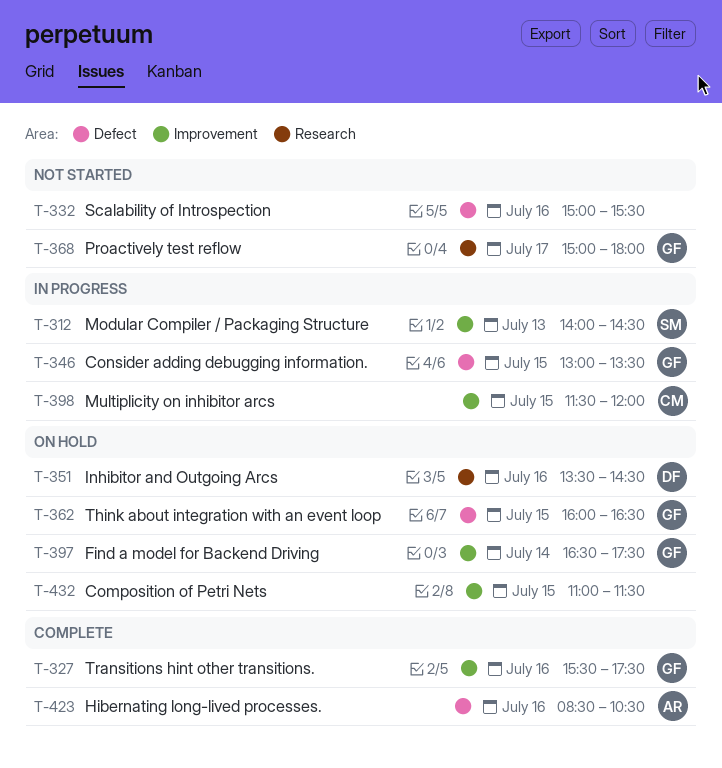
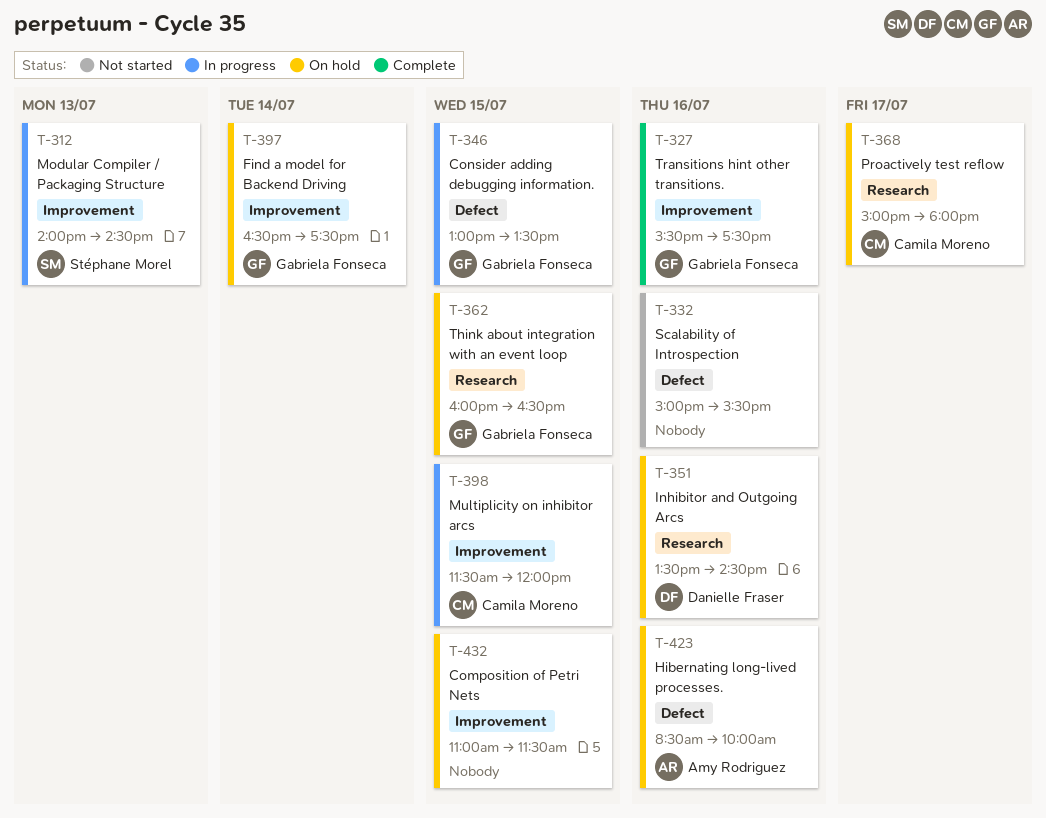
T-362, label: Defect -> Research
T-368, status: Not started -> On hold
T-368, owner: Gabriela Fonseca -> Camila Moreno
T-423, status: Complete -> On hold
T-423, ends: 10:30 -> 10:00

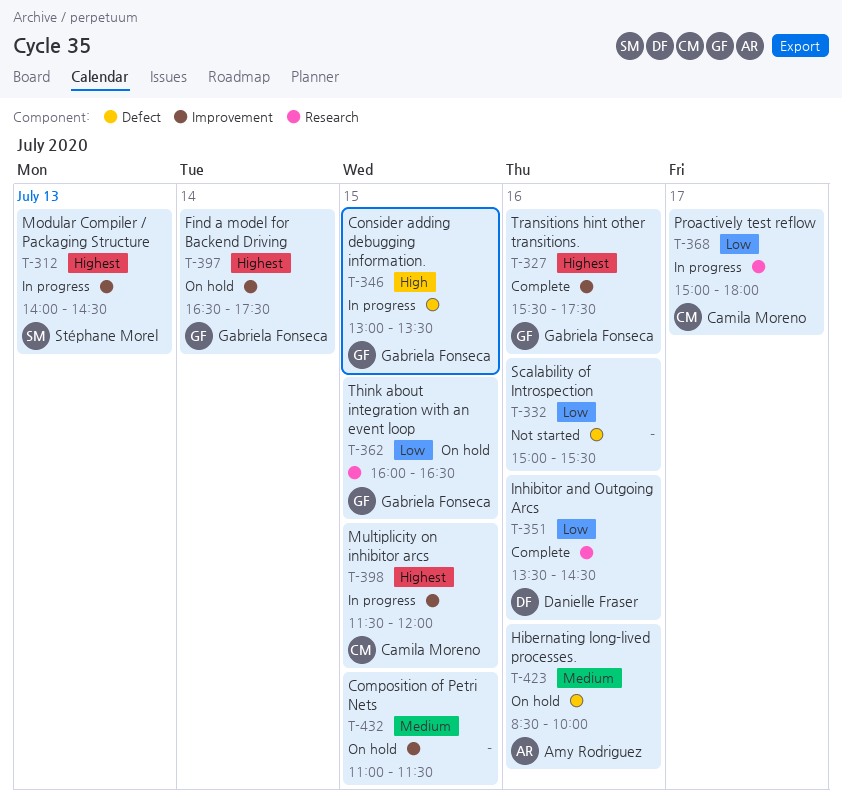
T-351, status: On hold -> Complete
T-368, status: On hold -> In progress

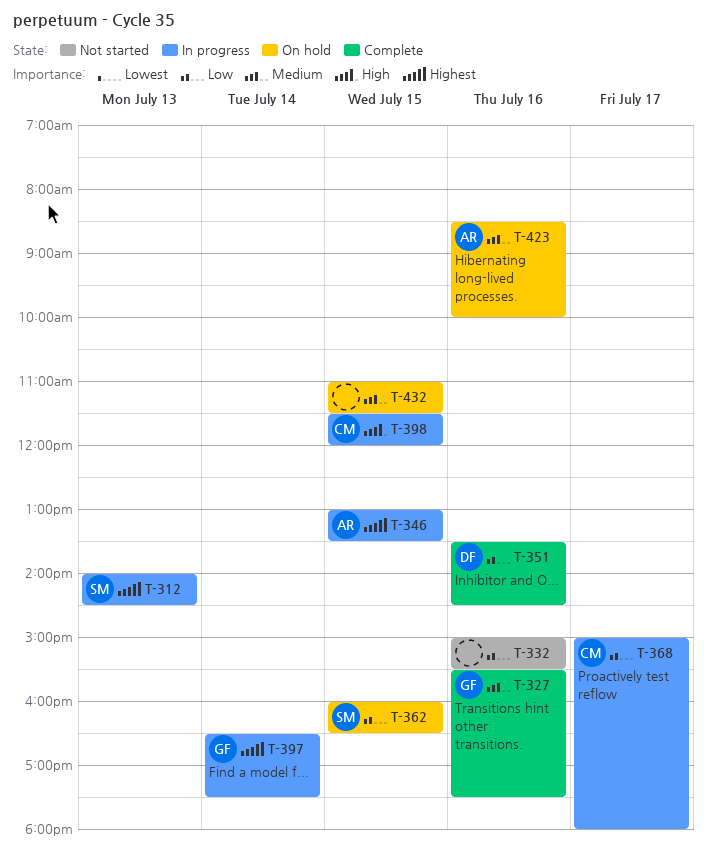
T-327, priority: Highest -> Medium
T-346, owner: Gabriela Fonseca -> Amy Rodriguez
T-346, priority: High -> Highest
T-362, owner: Gabriela Fonseca -> Stéphane Morel
T-397, status: On hold -> In progress
T-398, priority: Highest -> High

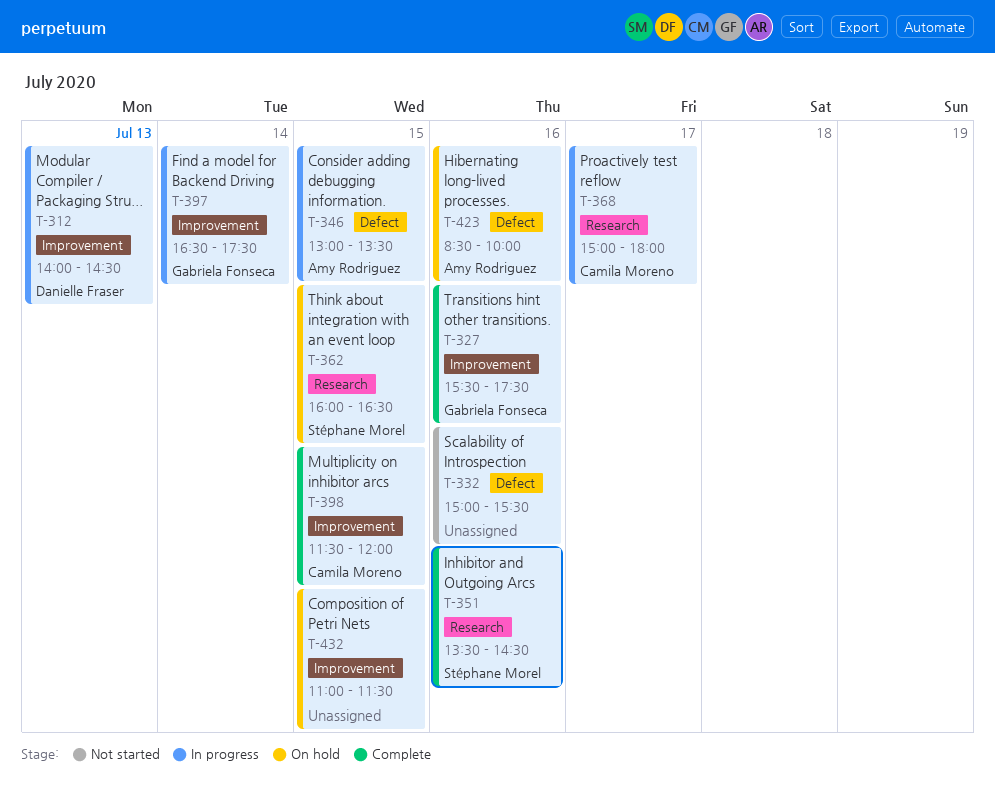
T-312, owner: Stéphane Morel -> Danielle Fraser
T-351, owner: Danielle Fraser -> Stéphane Morel
T-398, status: In progress -> Complete

